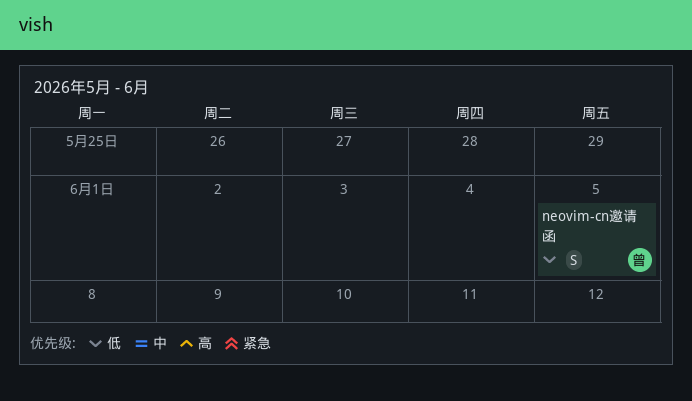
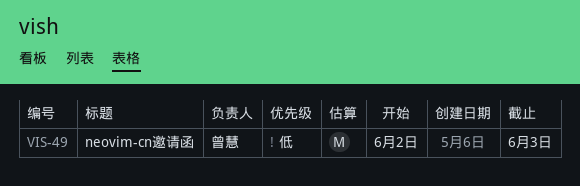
neovim-cn邀请函, estimate: S -> M
neovim-cn邀请函, due: Jun 5 -> Jun 3

